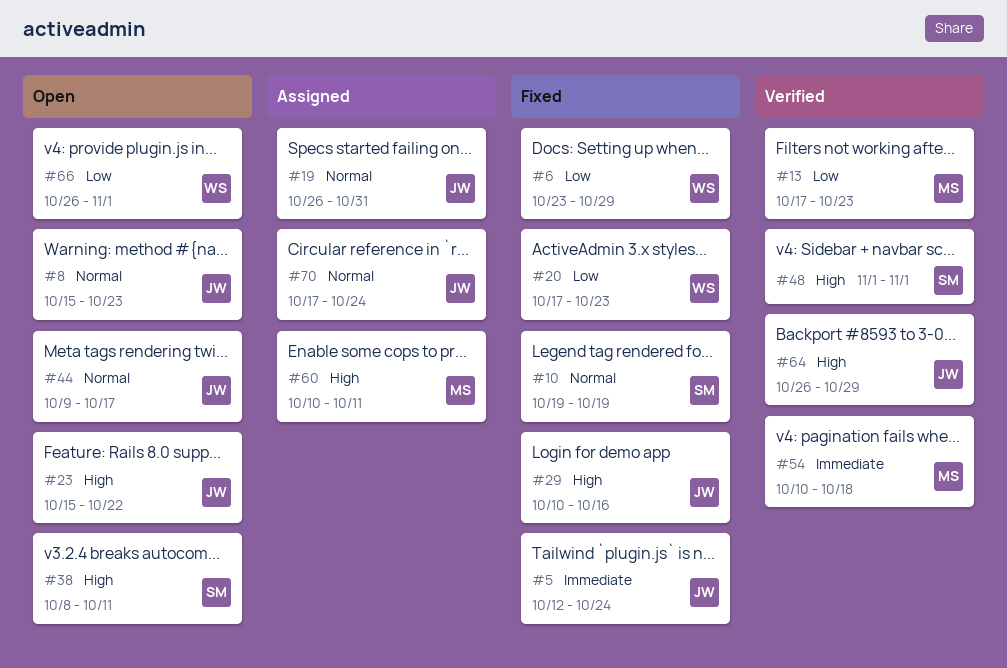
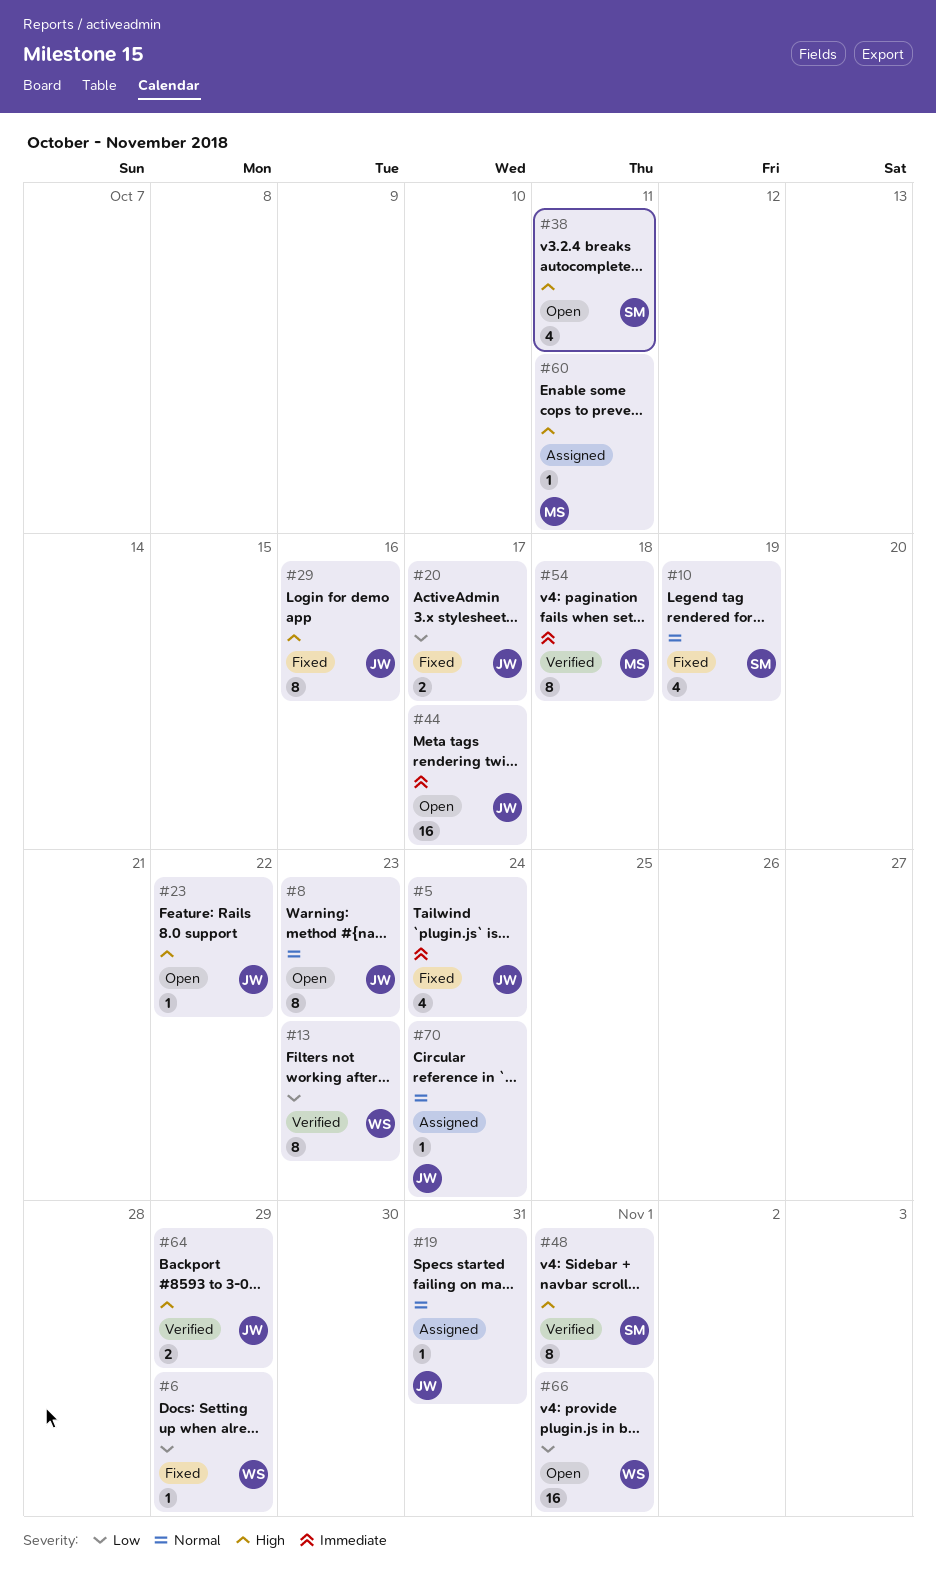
#13, owner: MS -> WS
#20, owner: WS -> JW
#20, due: Oct 23 -> Oct 17
#44, priority: Normal -> Immediate

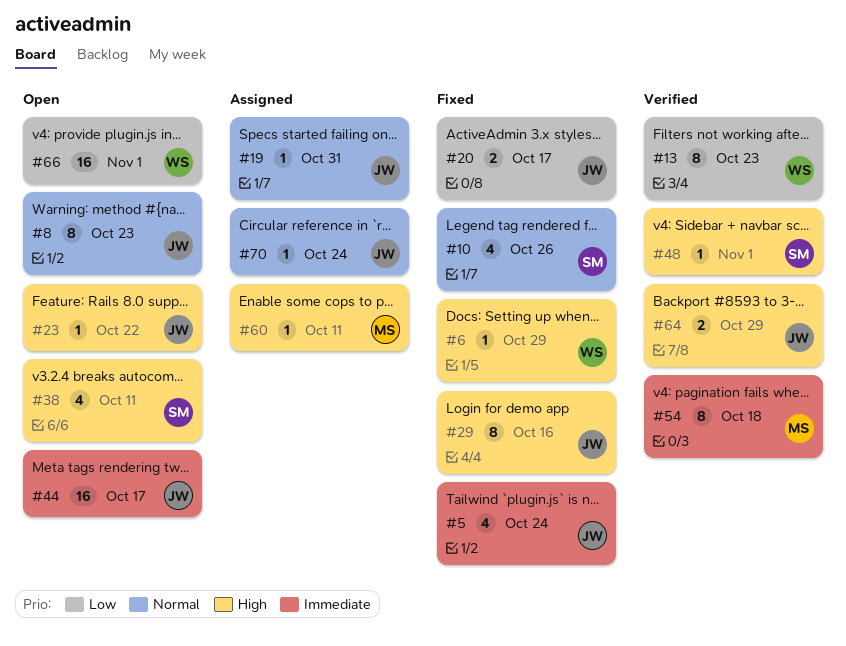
#6, priority: Low -> High
#10, due: Oct 19 -> Oct 26
#48, estimate: 8 -> 1

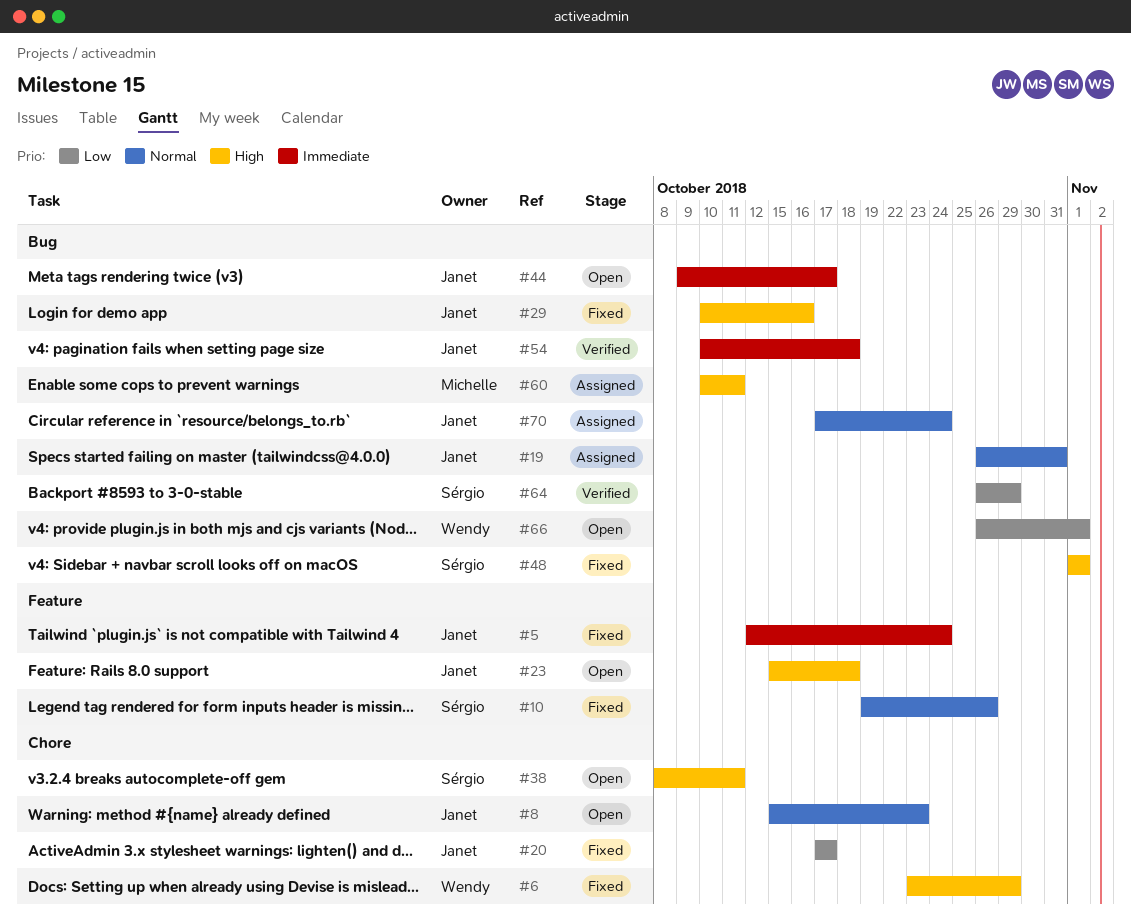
#13: present -> none
#23, due: Oct 22 -> Oct 18
#48, status: Verified -> Fixed
#54, owner: Michelle -> Janet
#64, owner: Janet -> Sérgio
#64, priority: High -> Low

